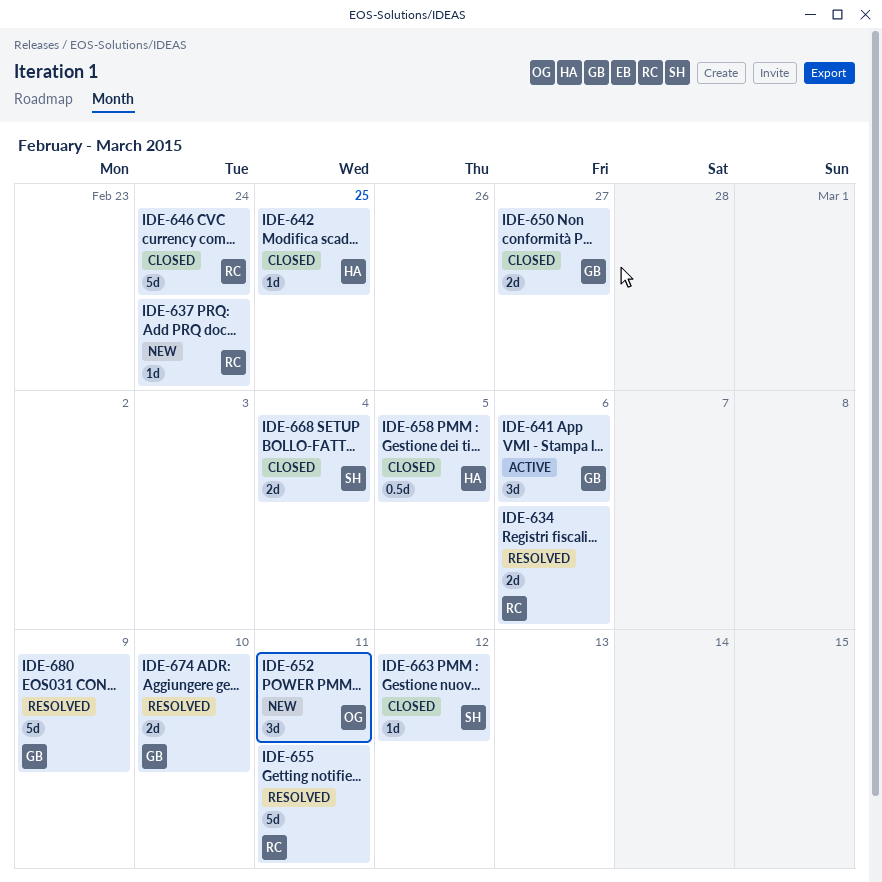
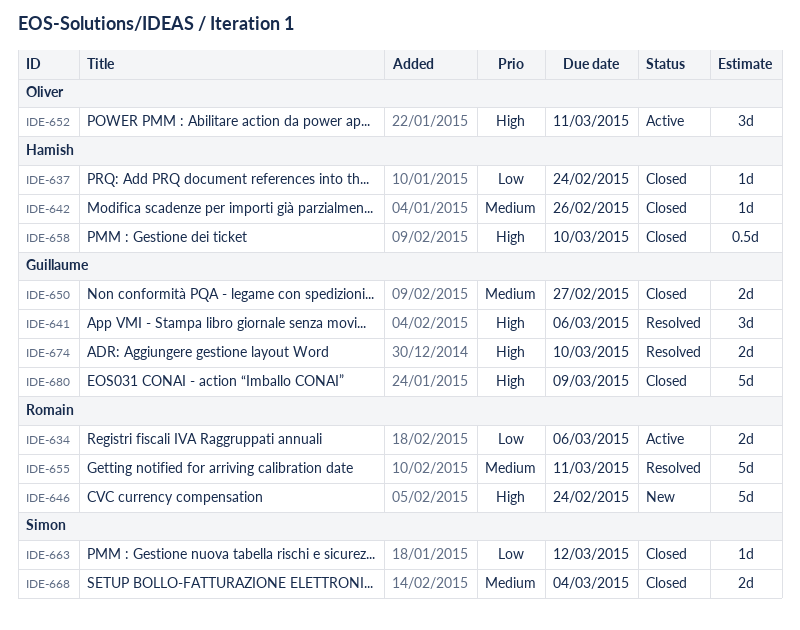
IDE-634, status: Resolved -> Active
IDE-637, status: New -> Closed
IDE-637, owner: Romain -> Hamish
IDE-641, status: Active -> Resolved
IDE-642, due: Feb 25 -> Feb 26
IDE-646, status: Closed -> New
IDE-652, status: New -> Active
IDE-658, due: Mar 5 -> Mar 10
IDE-680, status: Resolved -> Closed

